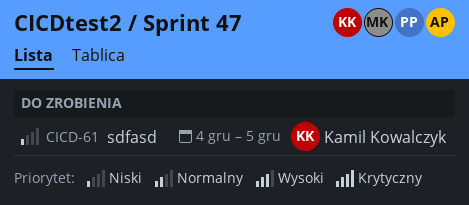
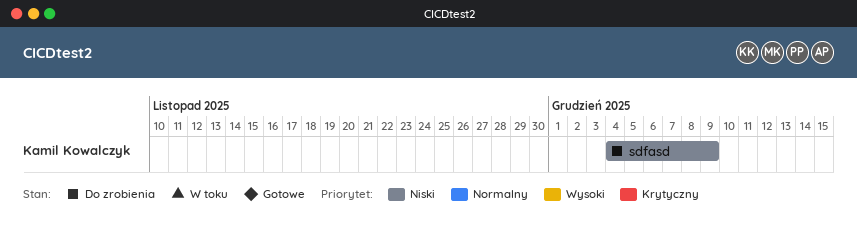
sdfasd, due: Dec 5 -> Dec 9

